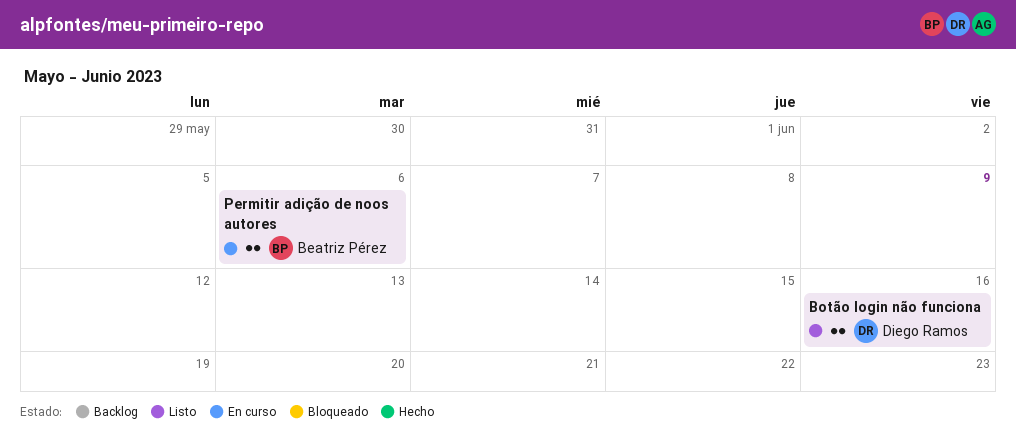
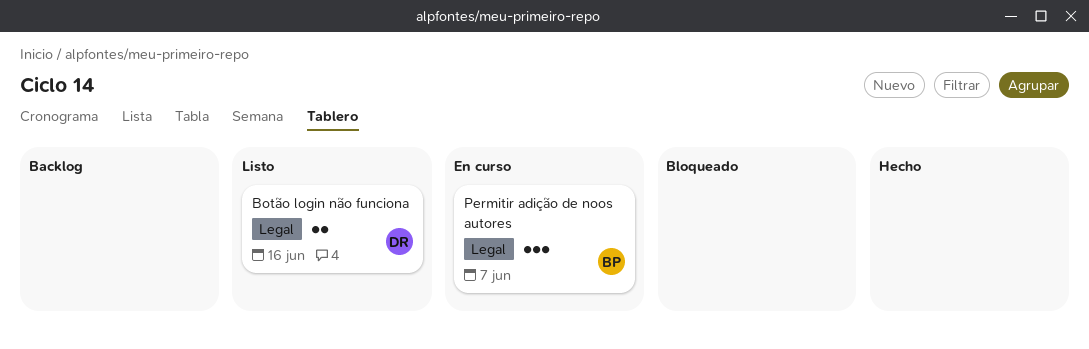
Permitir adição de noos autores, estimate: 2 -> 3
Permitir adição de noos autores, due: Jun 6 -> Jun 7

